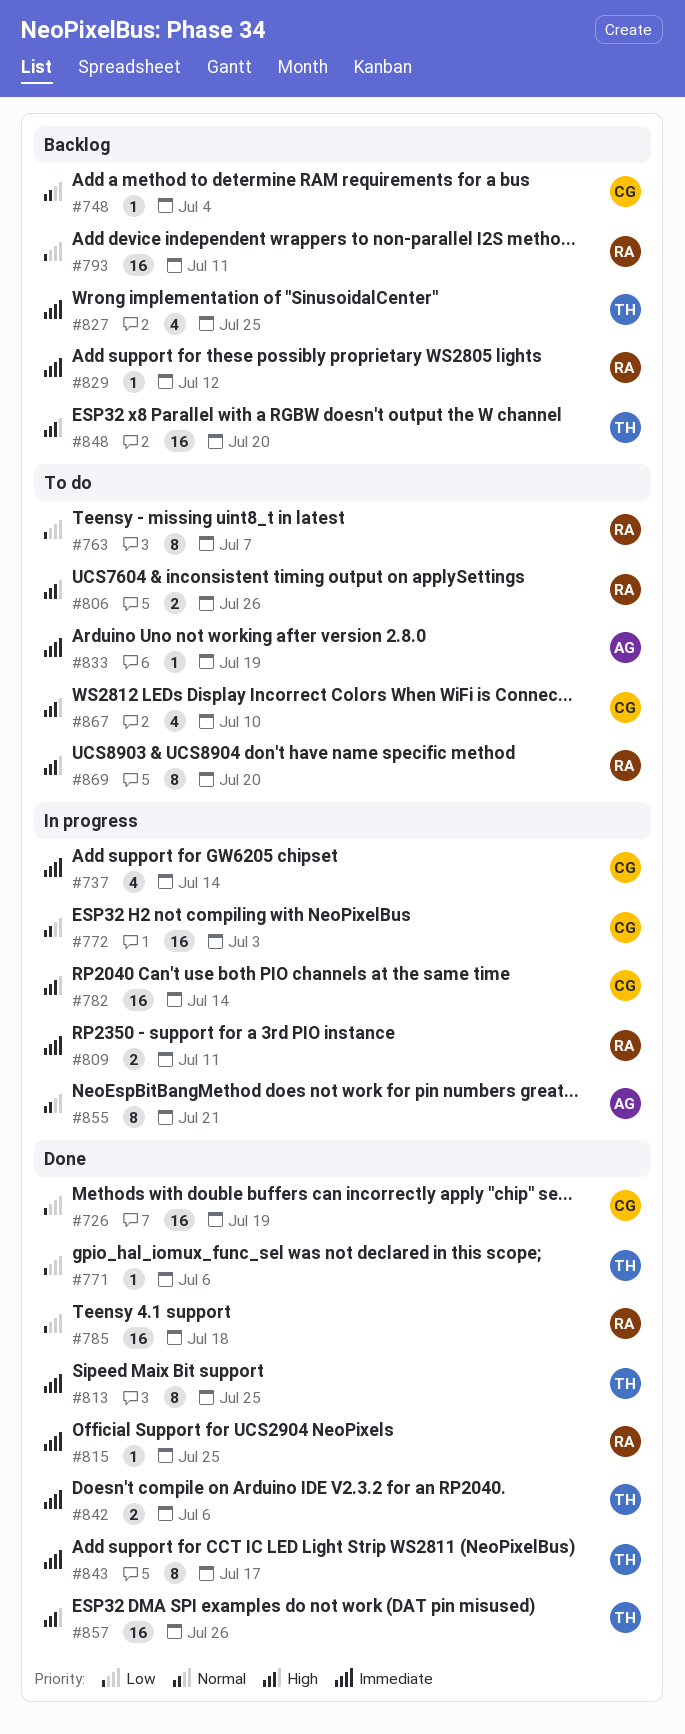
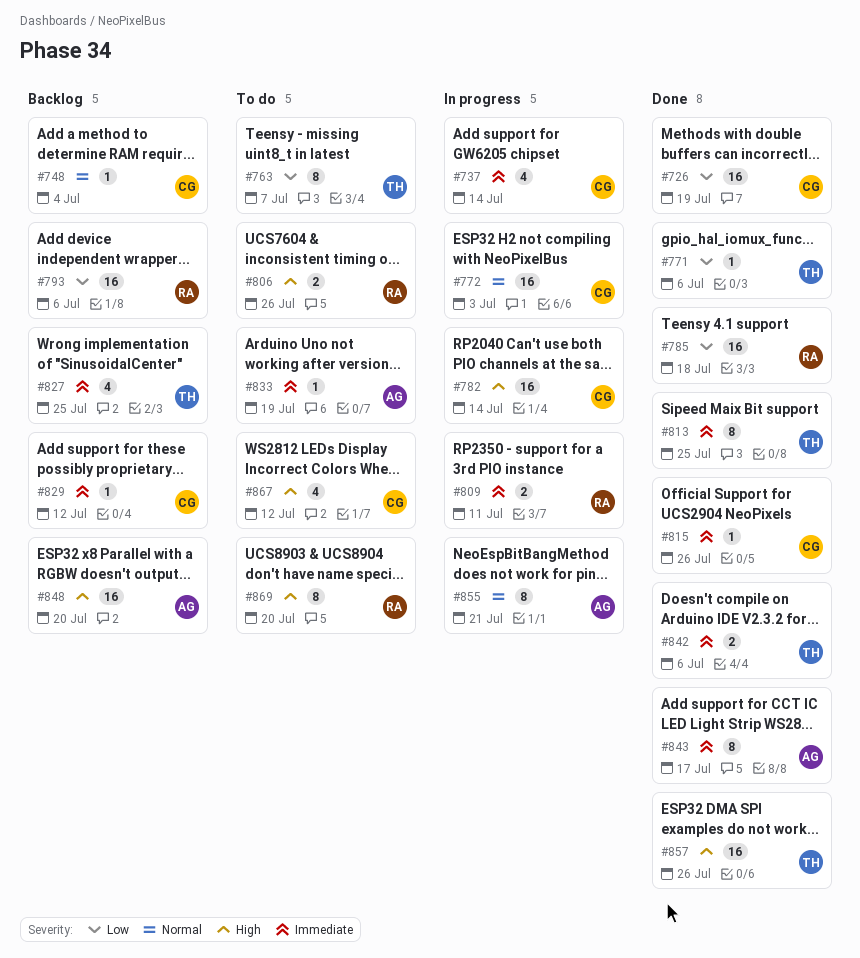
#763, owner: RA -> TH
#793, due: Jul 11 -> Jul 6
#815, owner: RA -> CG
#815, due: Jul 25 -> Jul 26
#829, owner: RA -> CG
#843, owner: TH -> AG
#848, owner: TH -> AG
#867, due: Jul 10 -> Jul 12

